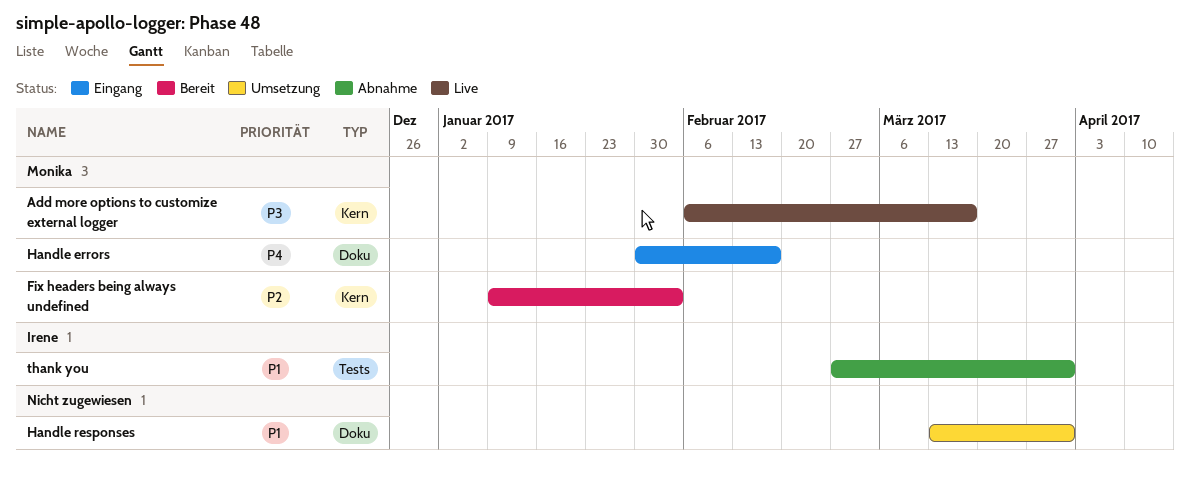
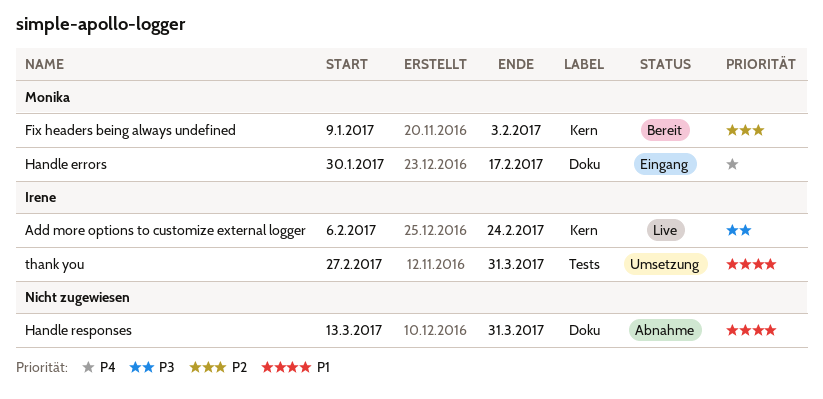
Add more options to customize external logger, owner: Monika -> Irene
Add more options to customize external logger, due: Mar 17 -> Feb 24
Handle responses, status: Umsetzung -> Abnahme
thank you, status: Abnahme -> Umsetzung

